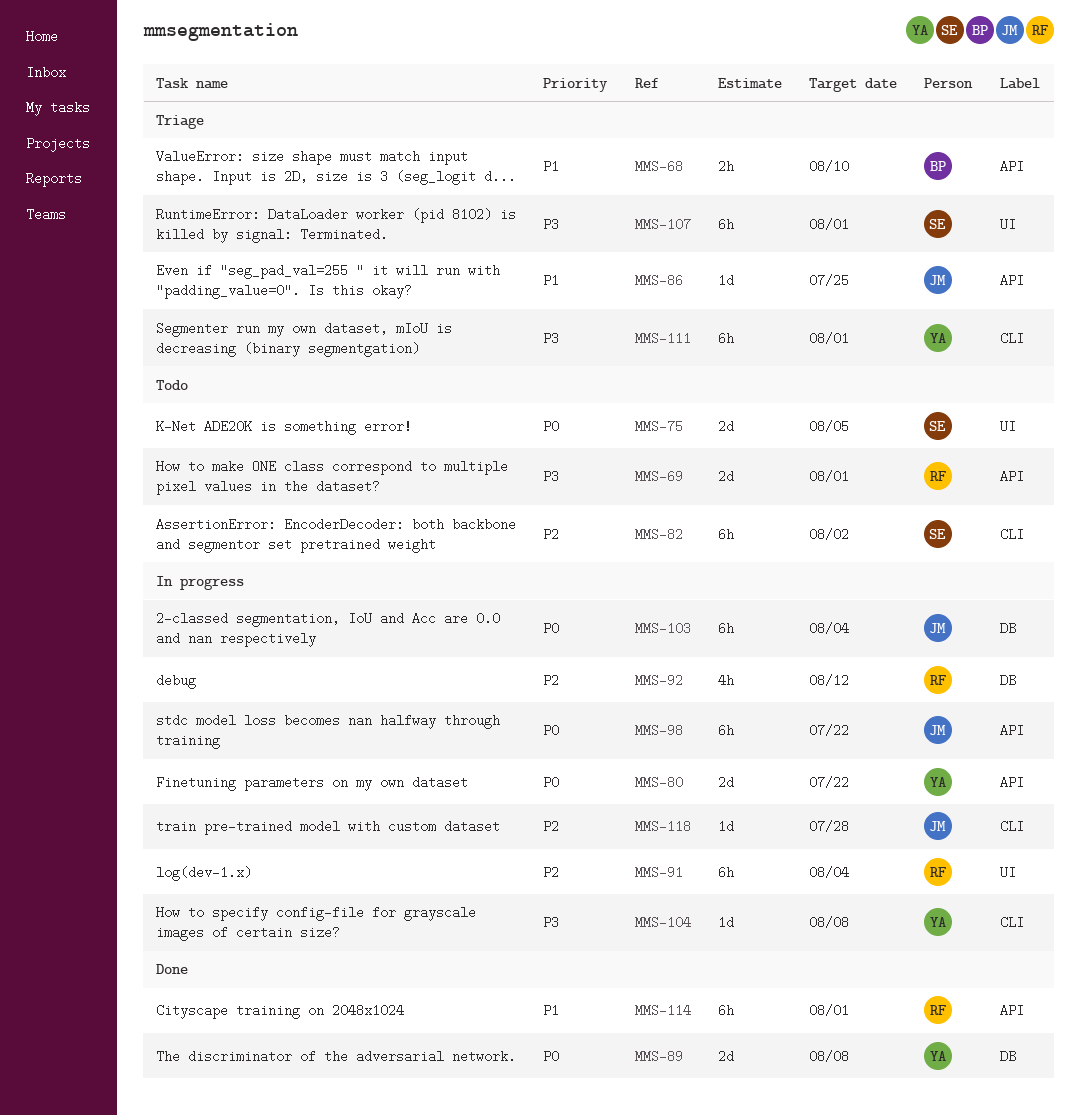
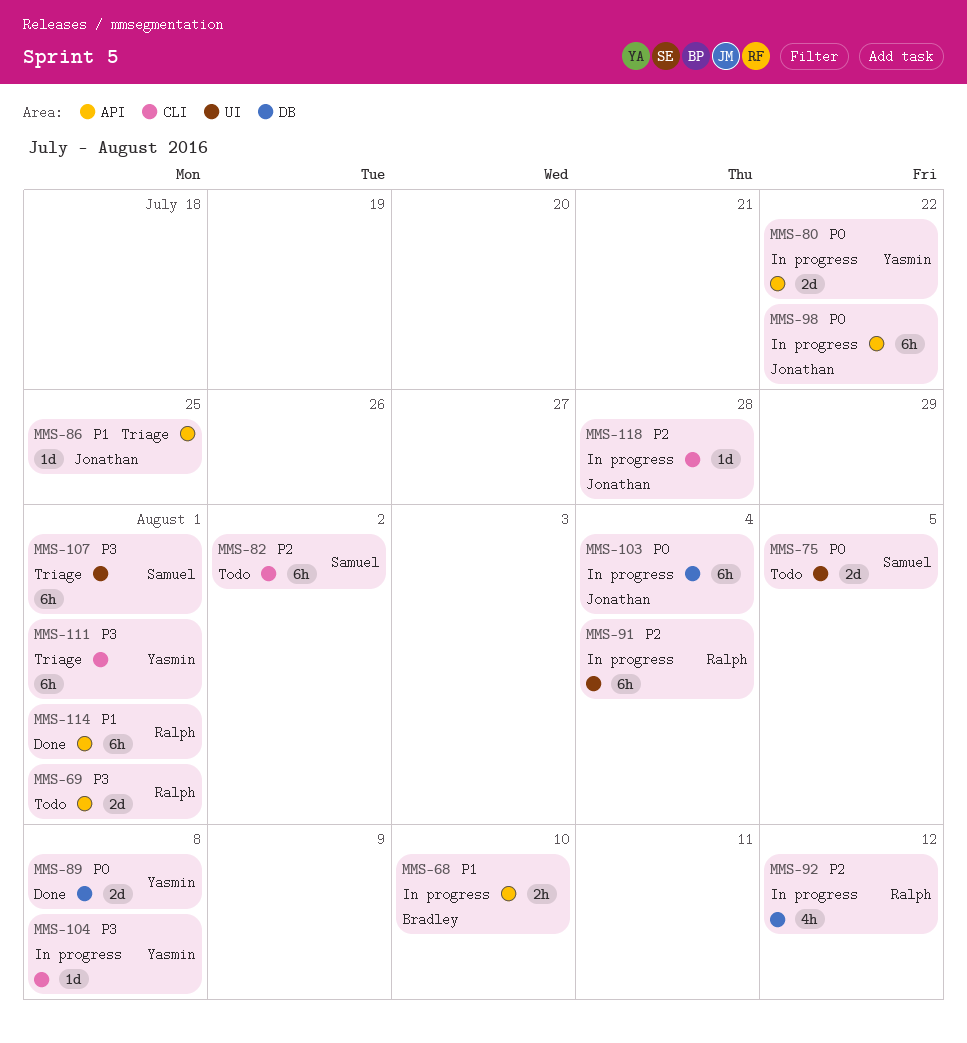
MMS-68, status: Triage -> In progress

